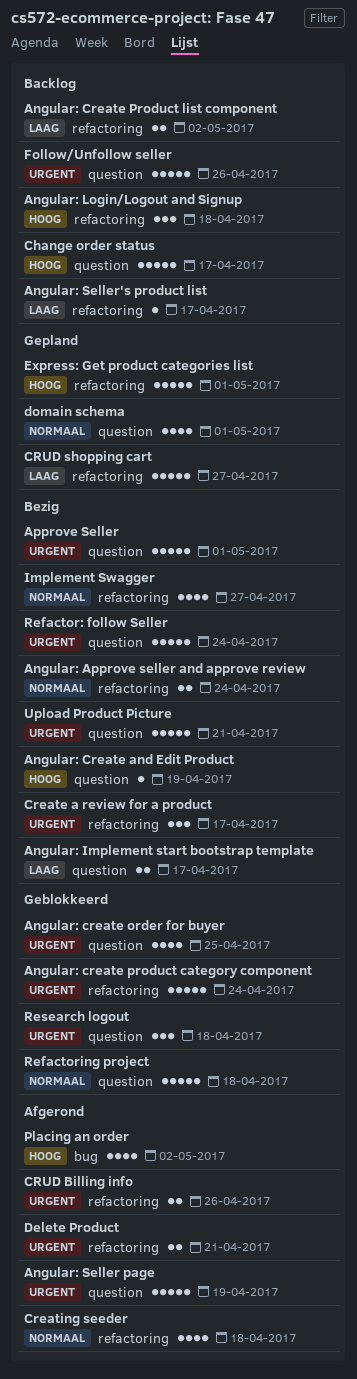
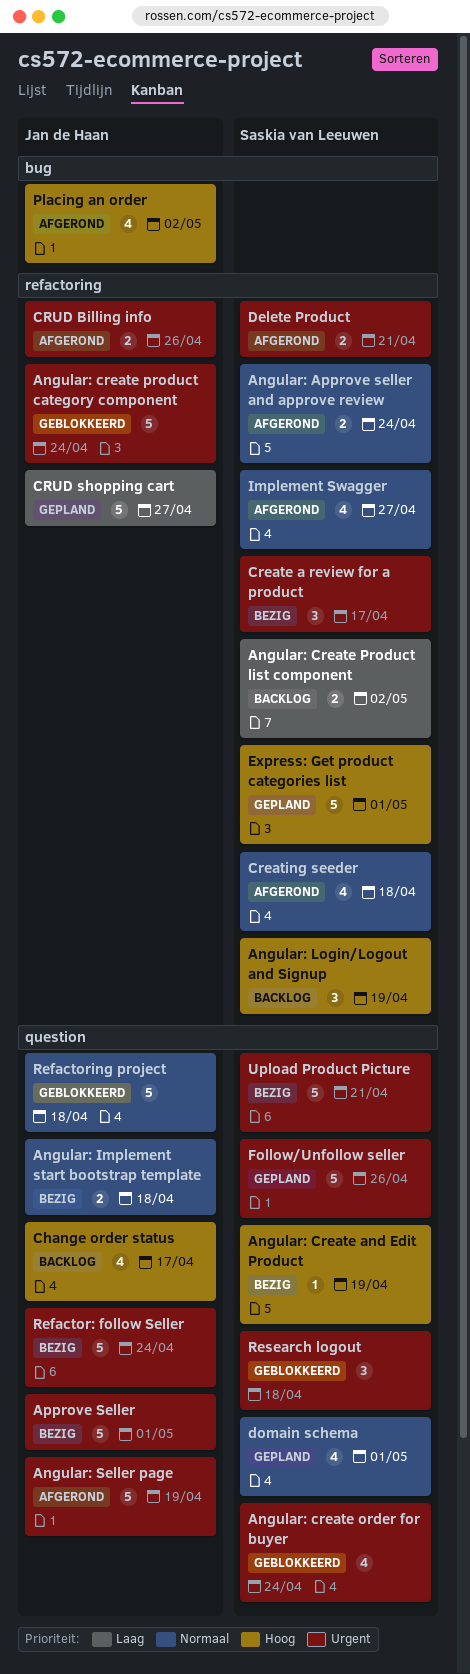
Angular: Approve seller and approve review, status: Bezig -> Afgerond
Angular: create order for buyer, due: Apr 25 -> Apr 24
Angular: Implement start bootstrap template, priority: Laag -> Normaal
Angular: Implement start bootstrap template, due: Apr 17 -> Apr 18
Angular: Login/Logout and Signup, due: Apr 18 -> Apr 19
Angular: Seller's product list: present -> none
Change order status, estimate: 5 -> 4
Follow/Unfollow seller, status: Backlog -> Gepland
Implement Swagger, status: Bezig -> Afgerond

